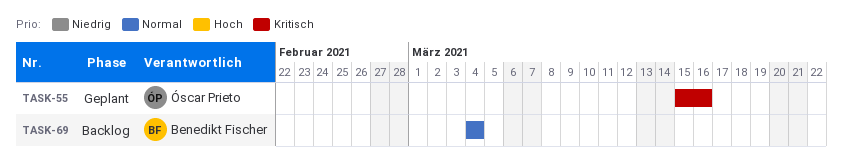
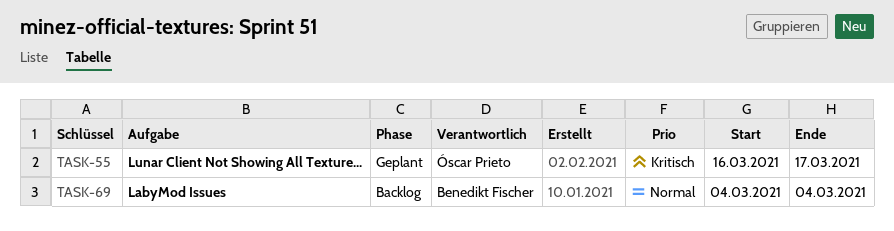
TASK-55, start: Mar 15 -> Mar 16
TASK-55, due: Mar 16 -> Mar 17

